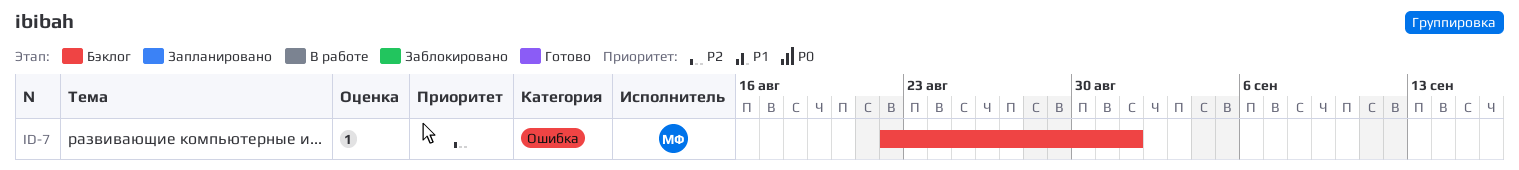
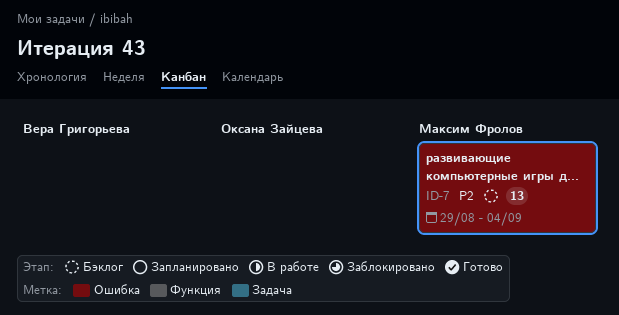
ID-7, estimate: 1 -> 13
ID-7, start: Aug 22 -> Aug 29
ID-7, due: Sep 1 -> Sep 4

